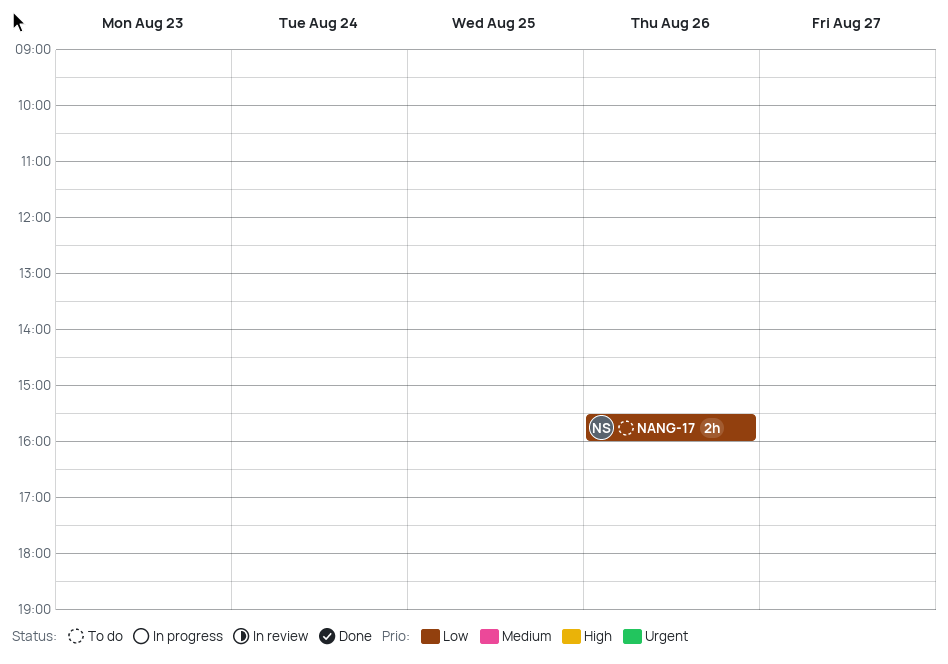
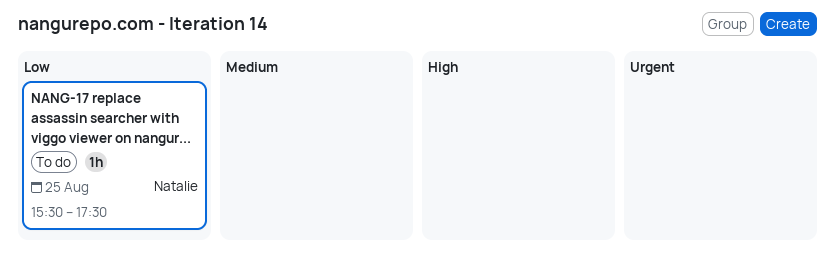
NANG-17, estimate: 2h -> 1h
NANG-17, day: Aug 26 -> Aug 25
NANG-17, ends: 16:00 -> 17:30

